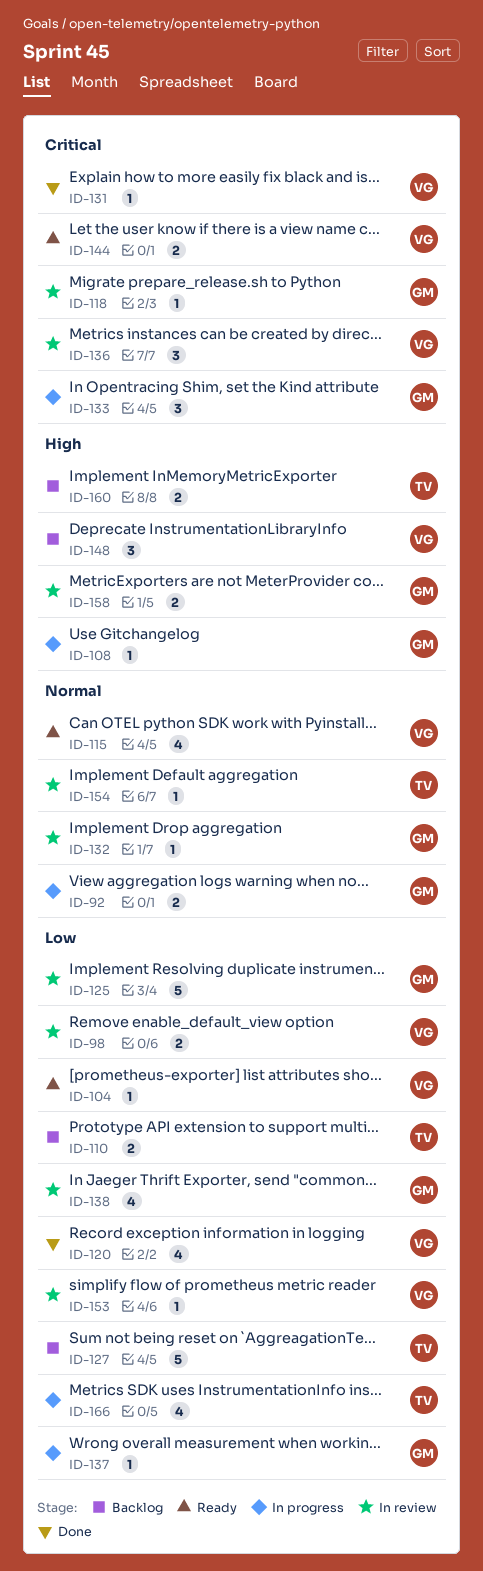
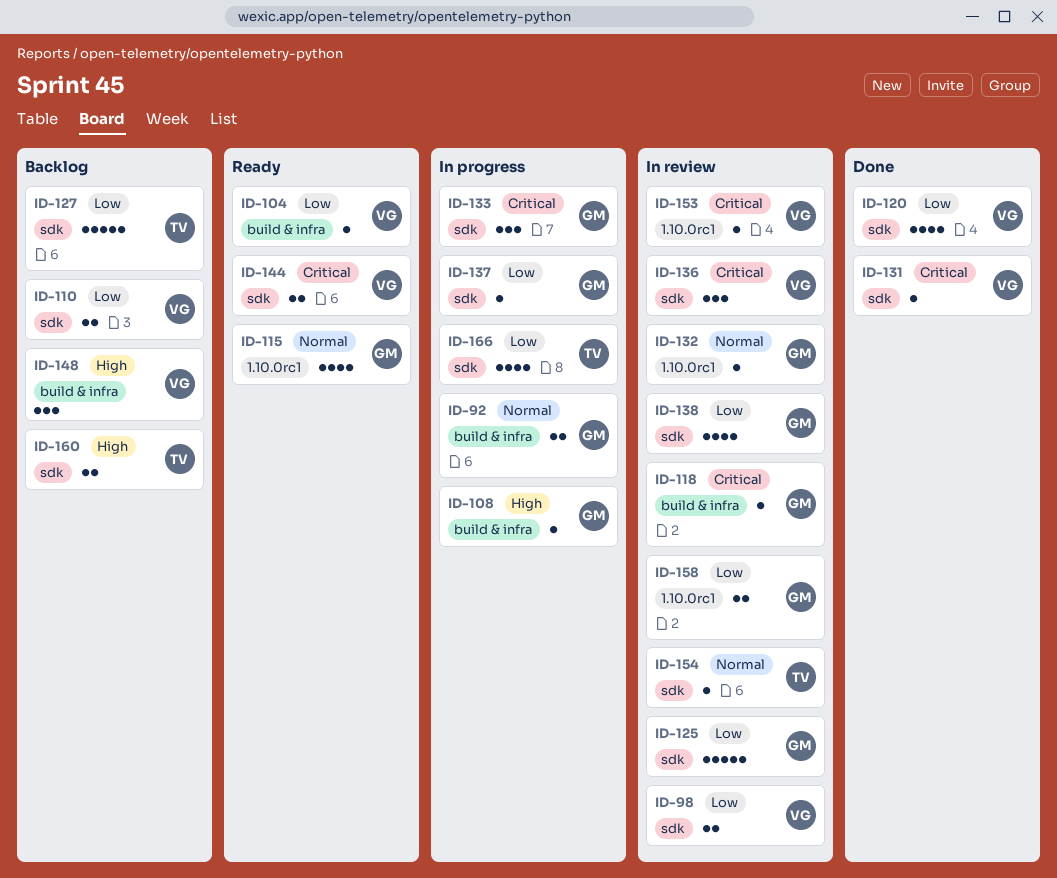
ID-110, owner: TV -> VG
ID-115, owner: VG -> GM
ID-153, priority: Low -> Critical
ID-158, priority: High -> Low

